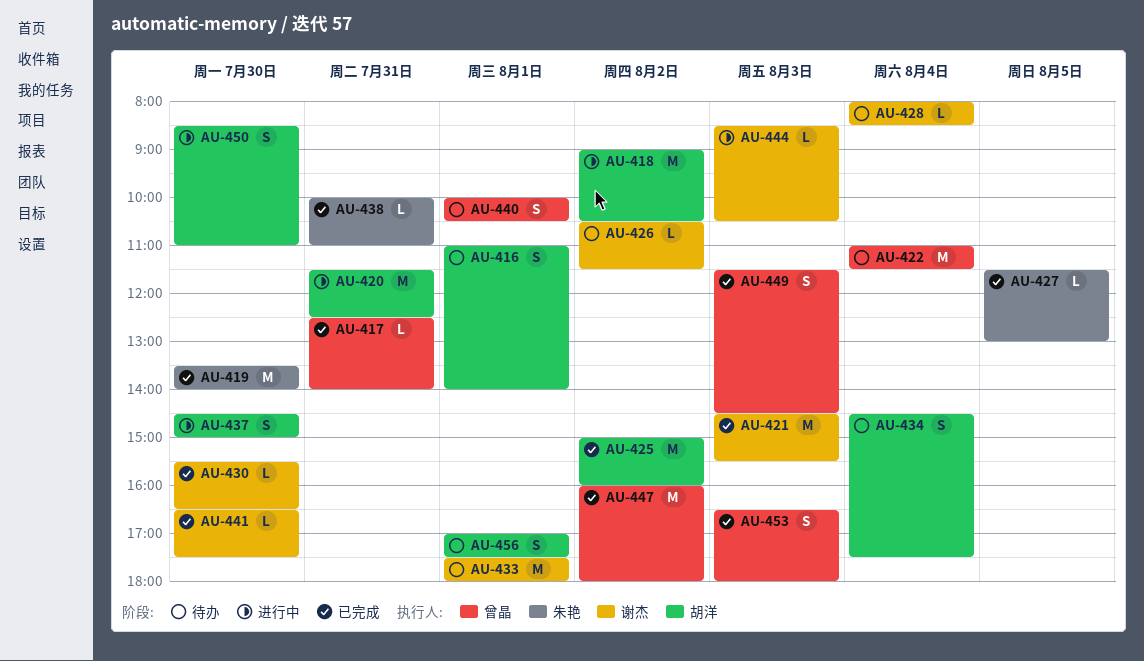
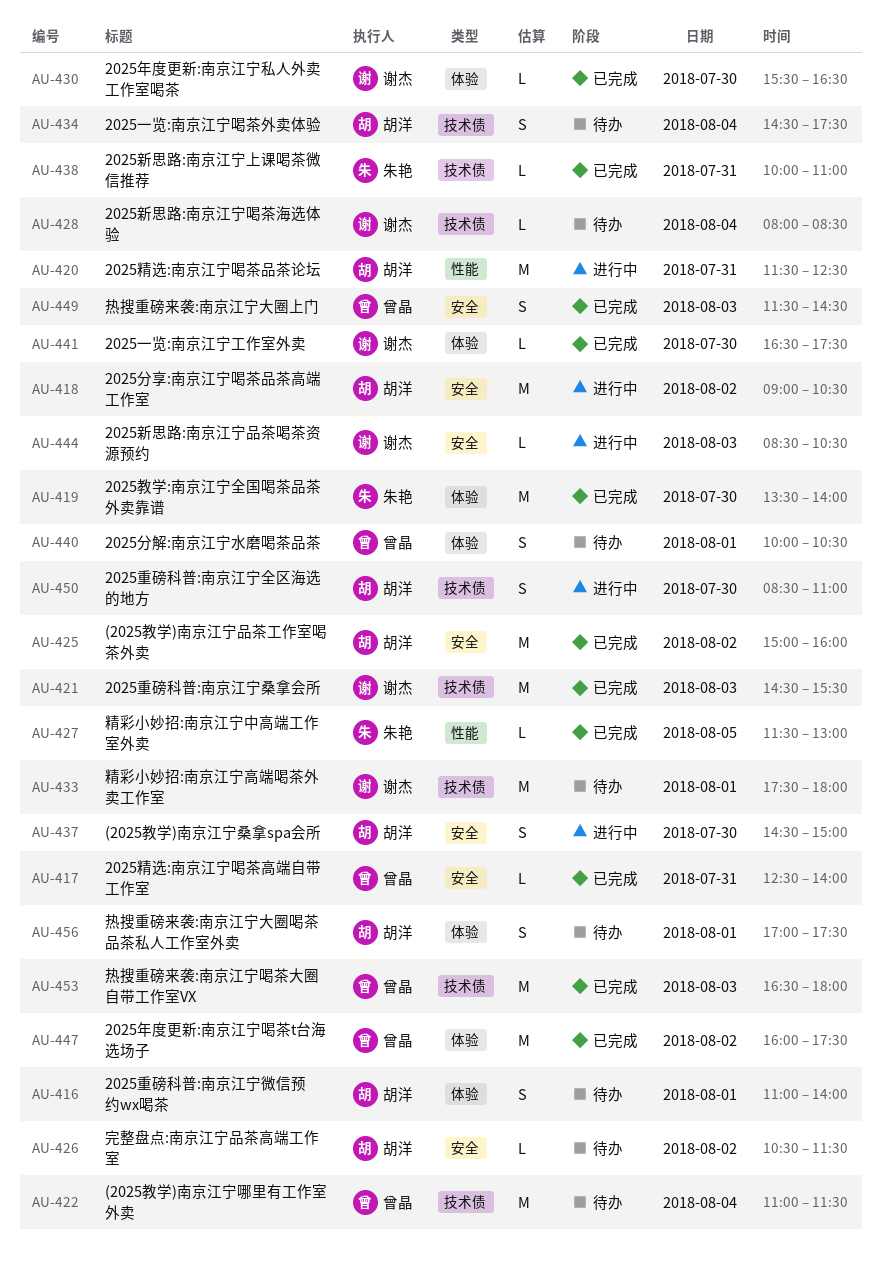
AU-426, owner: 谢杰 -> 胡洋
AU-447, ends: 18:00 -> 17:30
AU-453, estimate: S -> M

